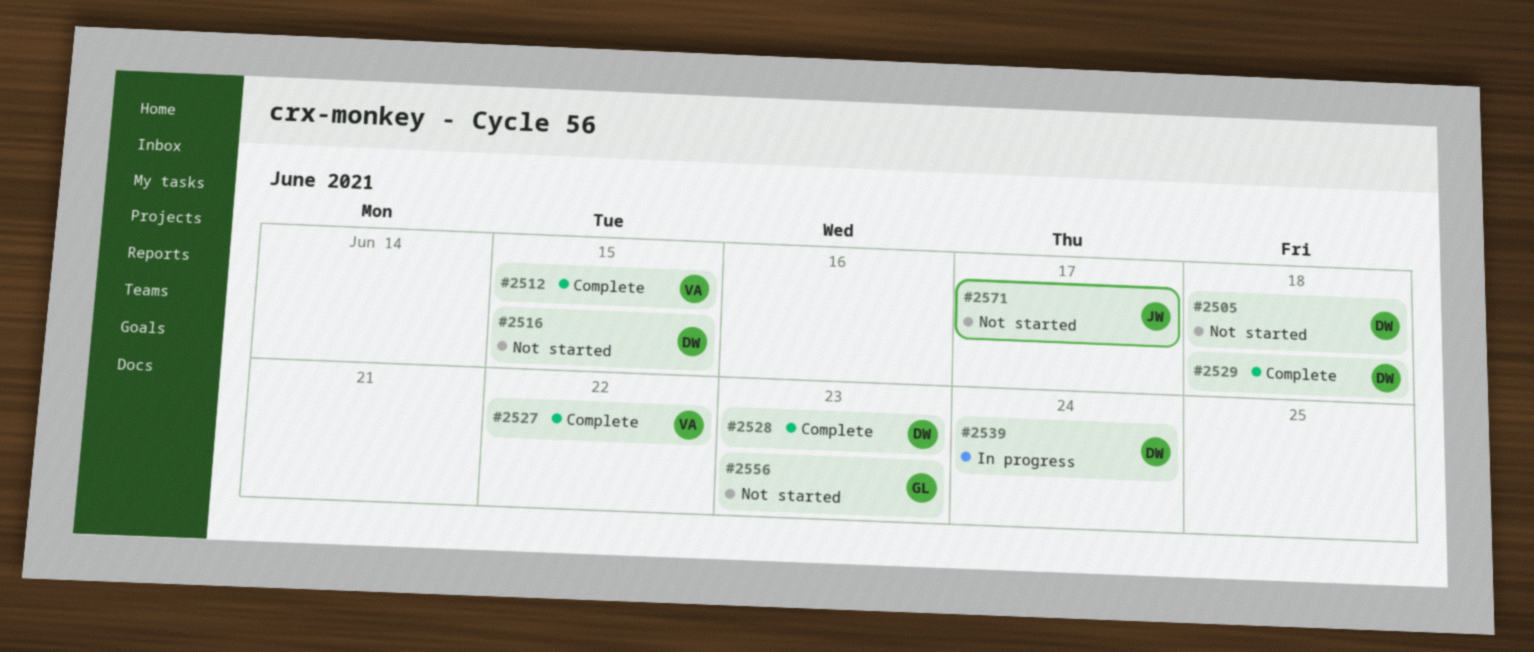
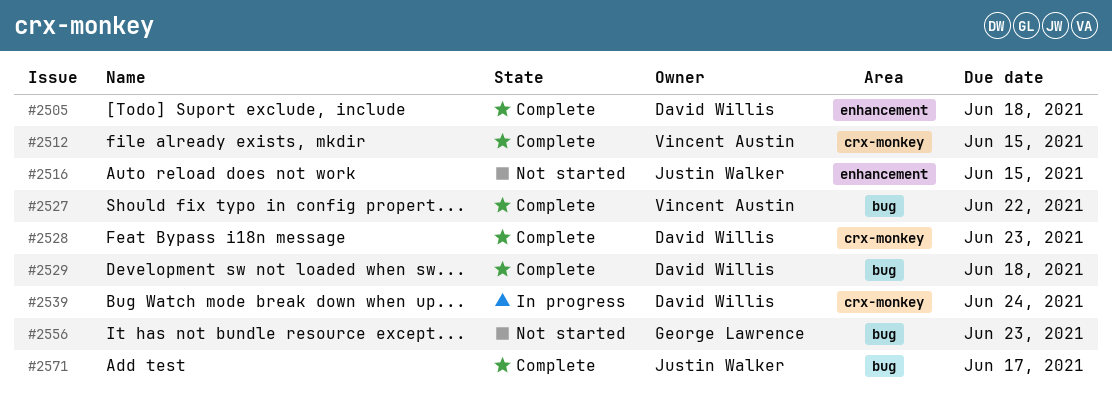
#2505, status: Not started -> Complete
#2516, owner: David Willis -> Justin Walker
#2571, status: Not started -> Complete

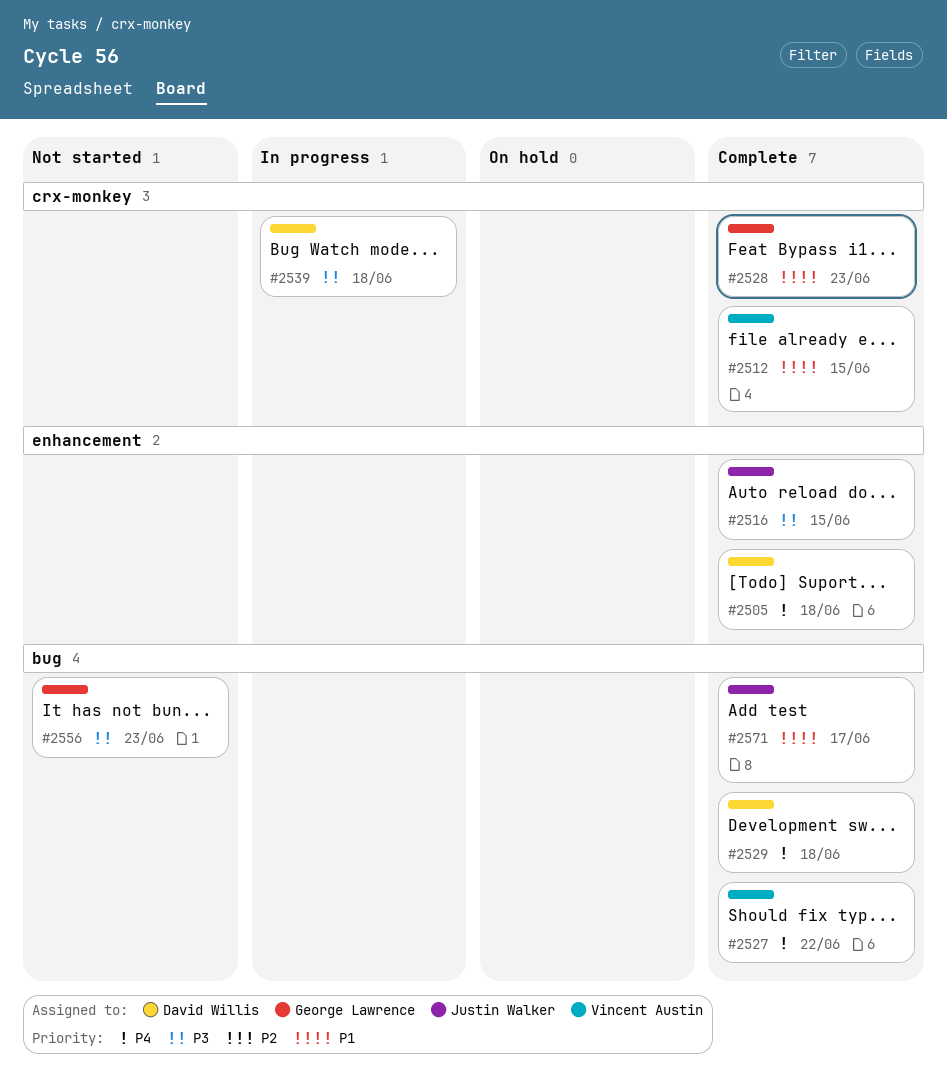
#2516, status: Not started -> Complete
#2528, owner: David Willis -> George Lawrence
#2539, due: Jun 24 -> Jun 18

